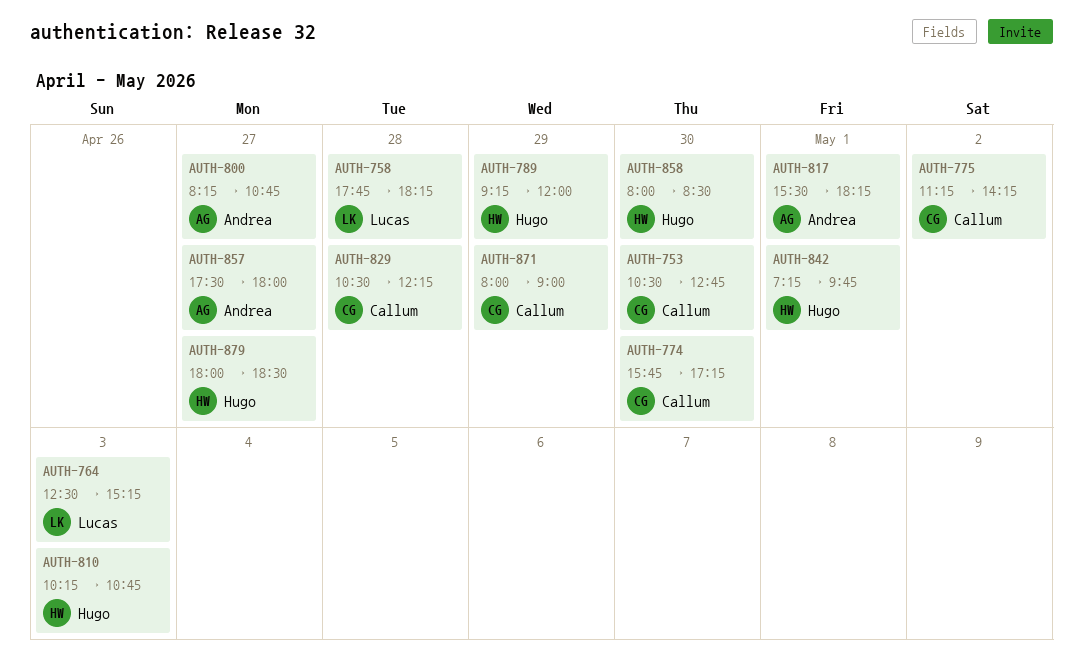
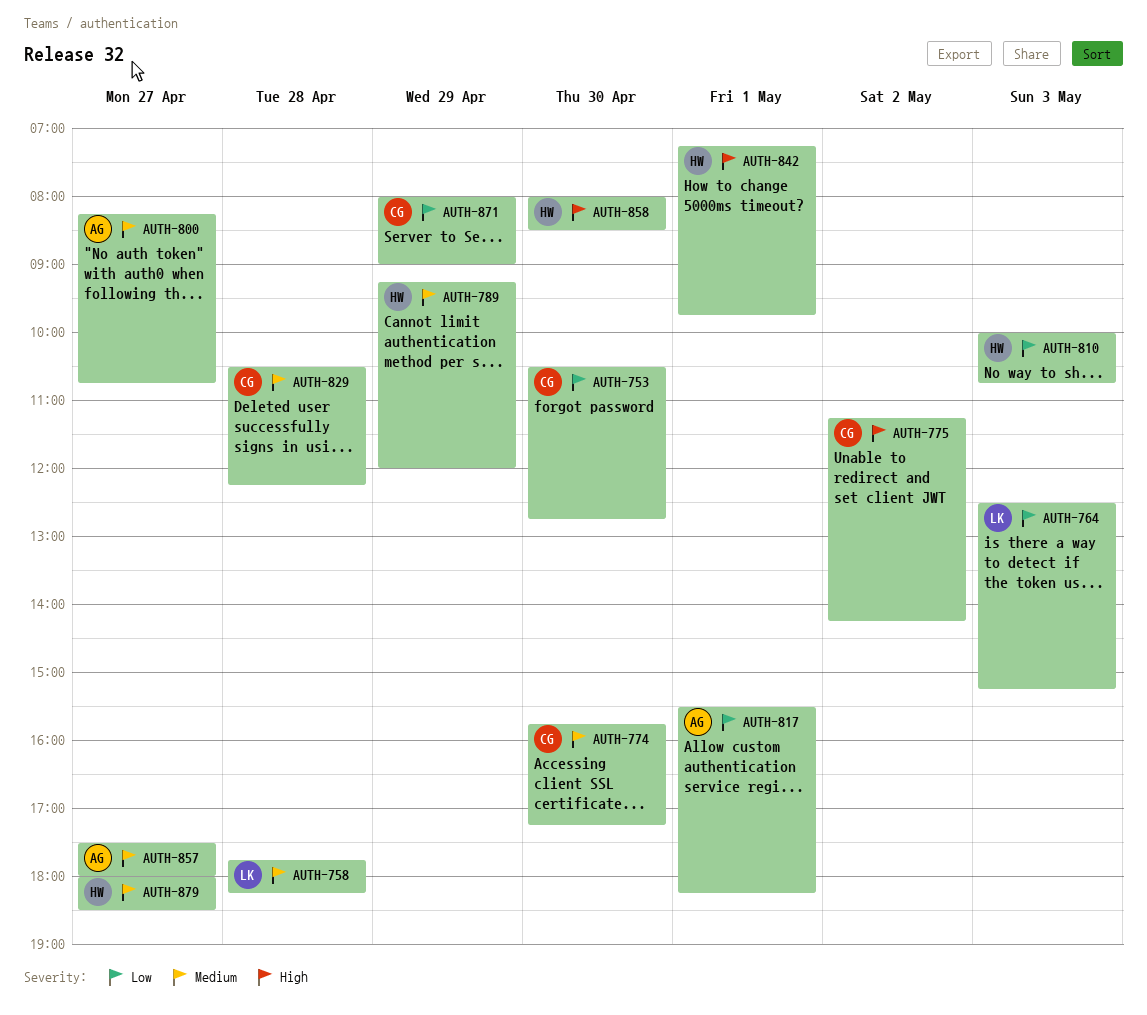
AUTH-810, begins: 10:15 -> 10:00

